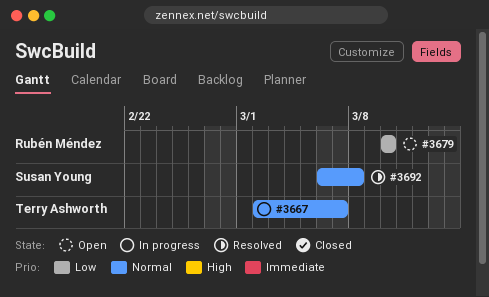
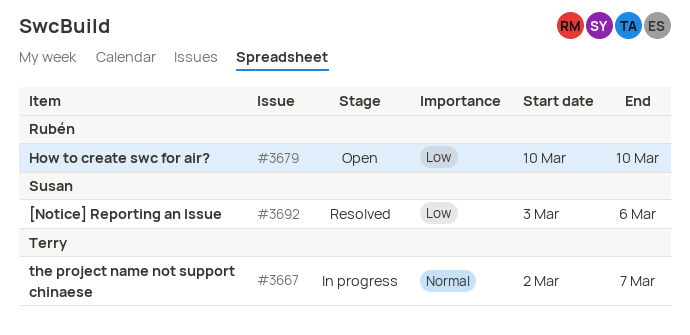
#3692, priority: Normal -> Low
#3692, start: Mar 6 -> Mar 3
#3692, due: Mar 8 -> Mar 6

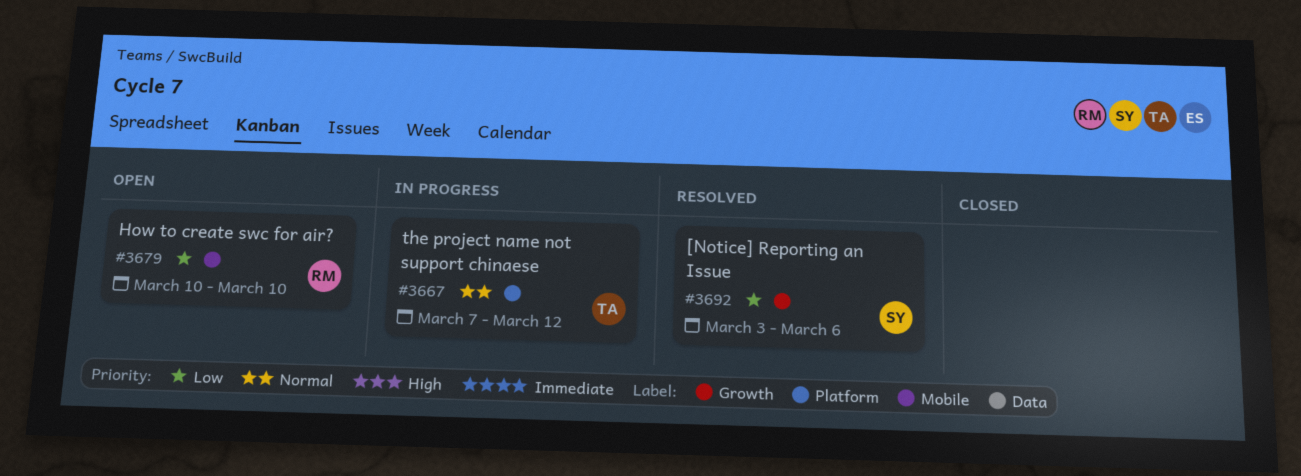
#3667, start: Mar 2 -> Mar 7
#3667, due: Mar 7 -> Mar 12

